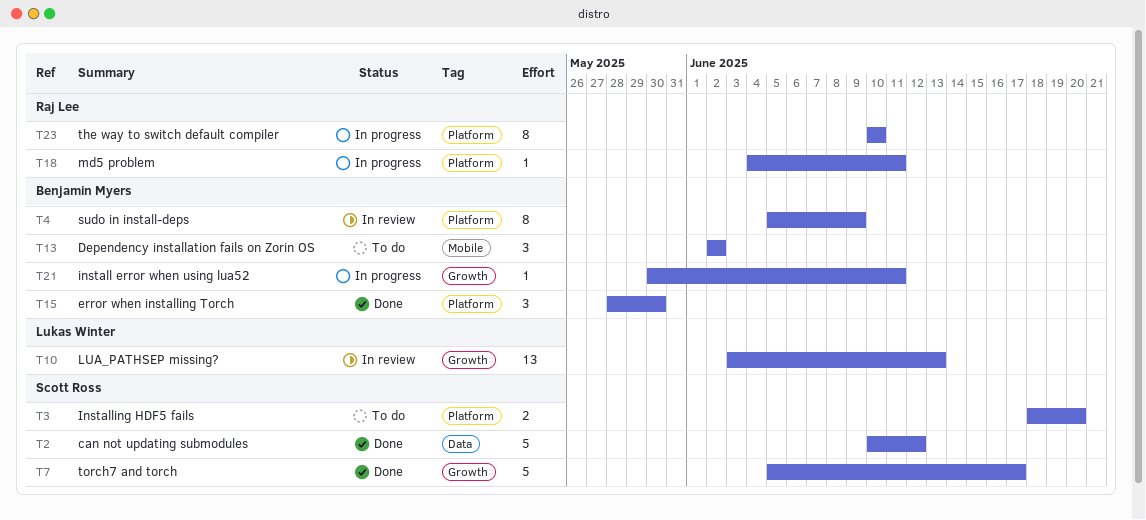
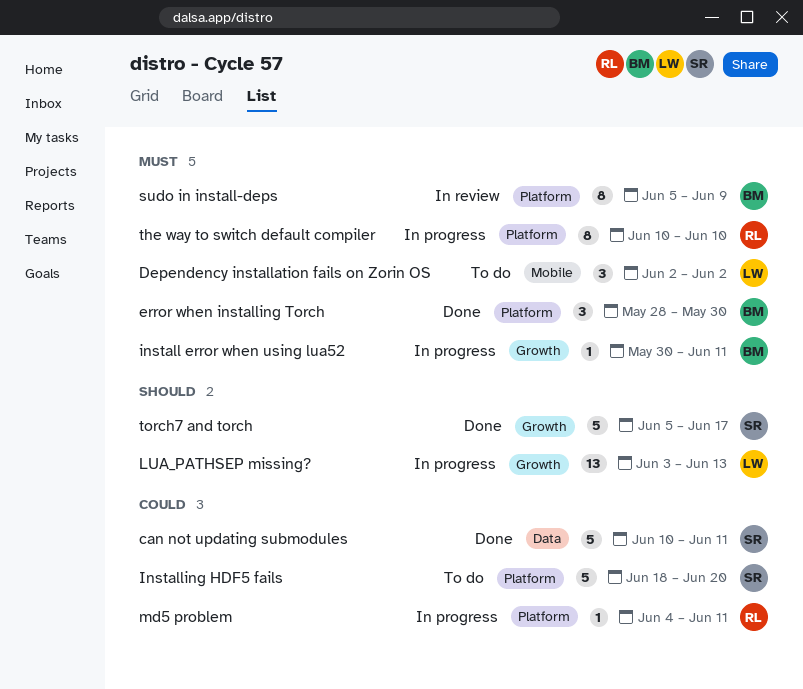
can not updating submodules, due: Jun 12 -> Jun 11
Dependency installation fails on Zorin OS, owner: Benjamin Myers -> Lukas Winter
Installing HDF5 fails, estimate: 2 -> 5
LUA_PATHSEP missing?, status: In review -> In progress

